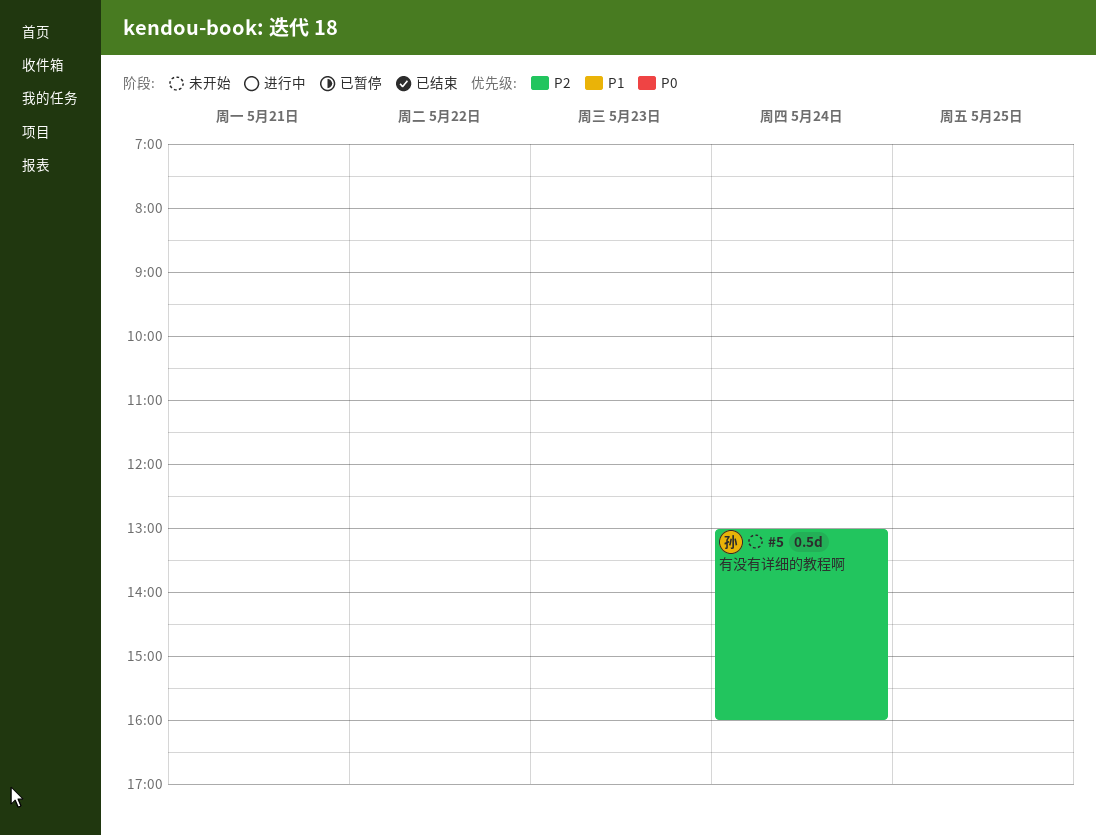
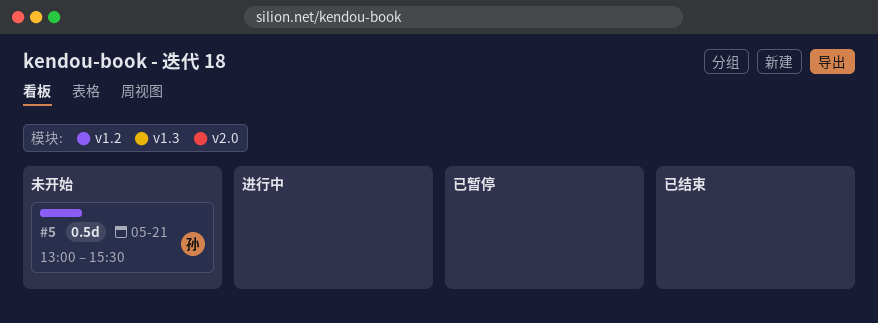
#5, day: May 24 -> May 21
#5, ends: 16:00 -> 15:30

